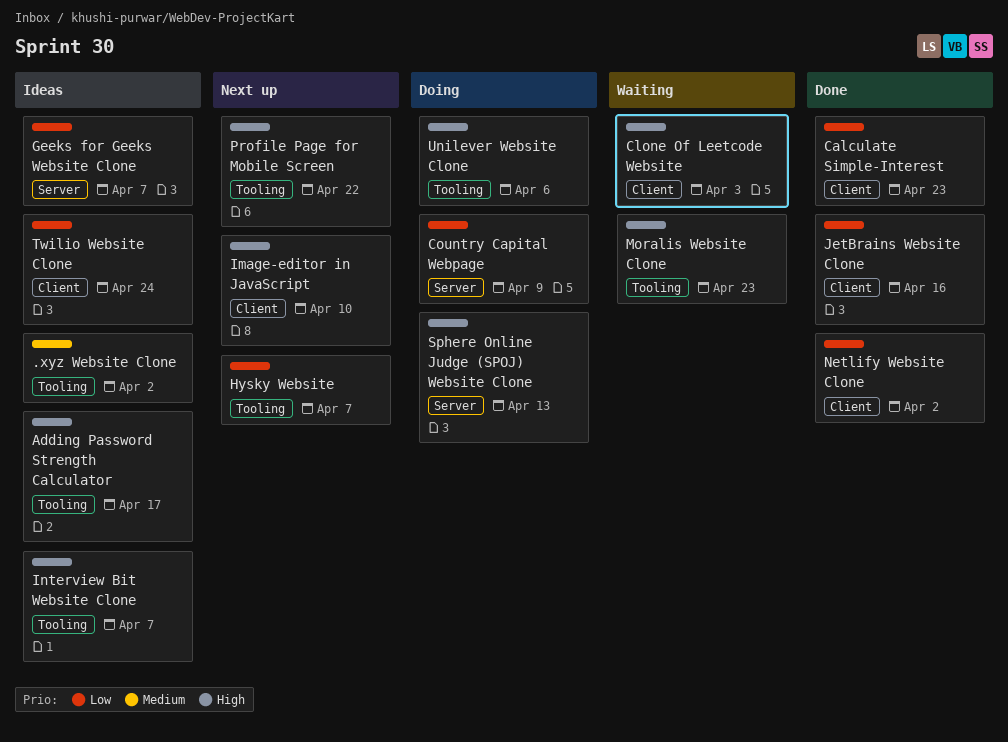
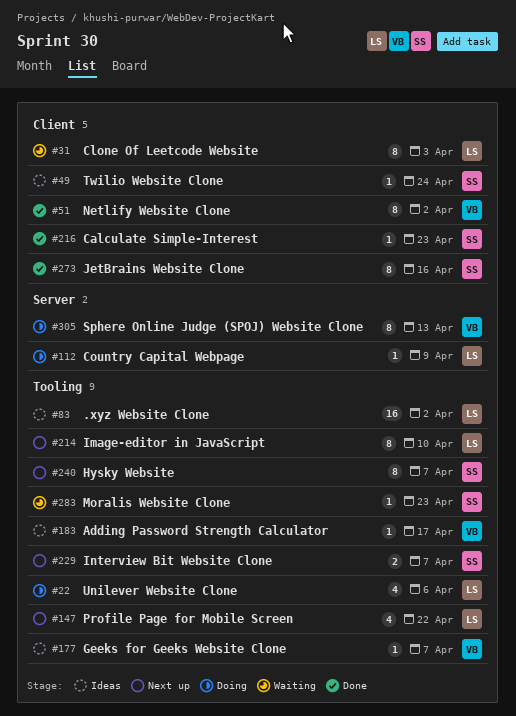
Geeks for Geeks Website Clone, label: Server -> Tooling
Image-editor in JavaScript, label: Client -> Tooling
Interview Bit Website Clone, status: Ideas -> Next up

